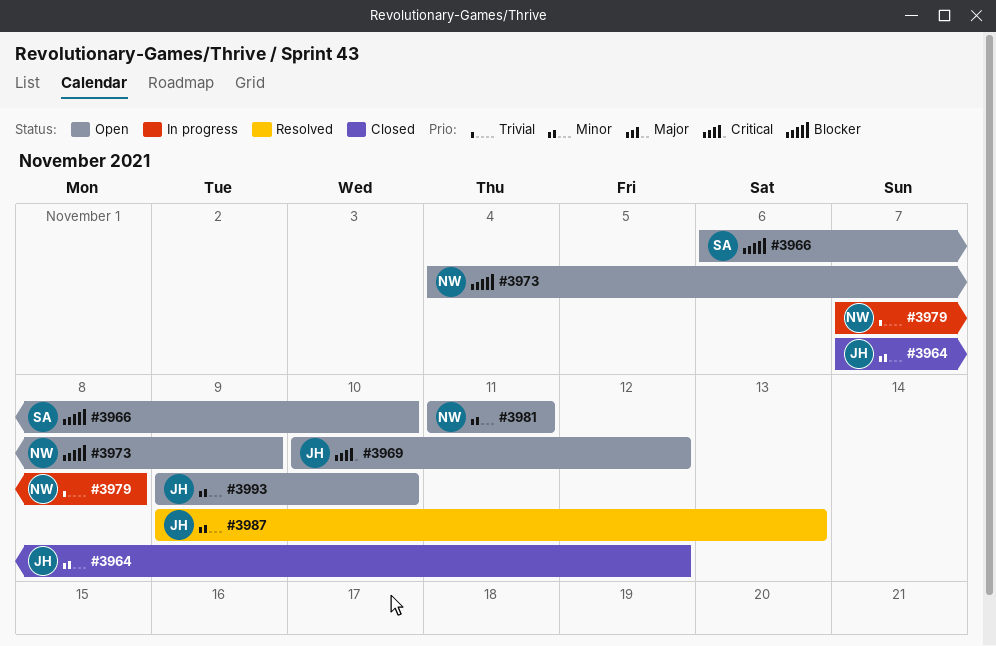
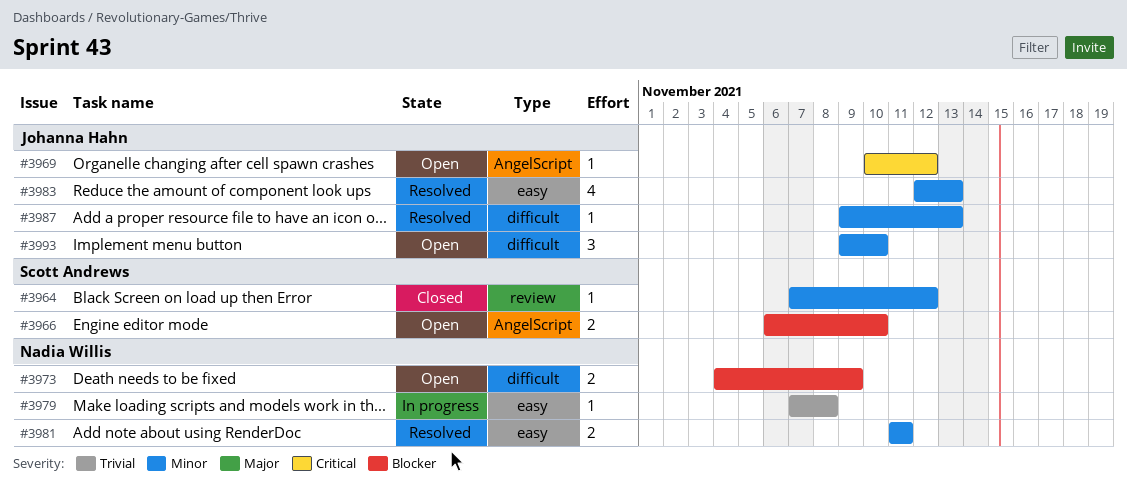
#3964, owner: Johanna Hahn -> Scott Andrews
#3981, status: Open -> Resolved
#3983: none -> present

